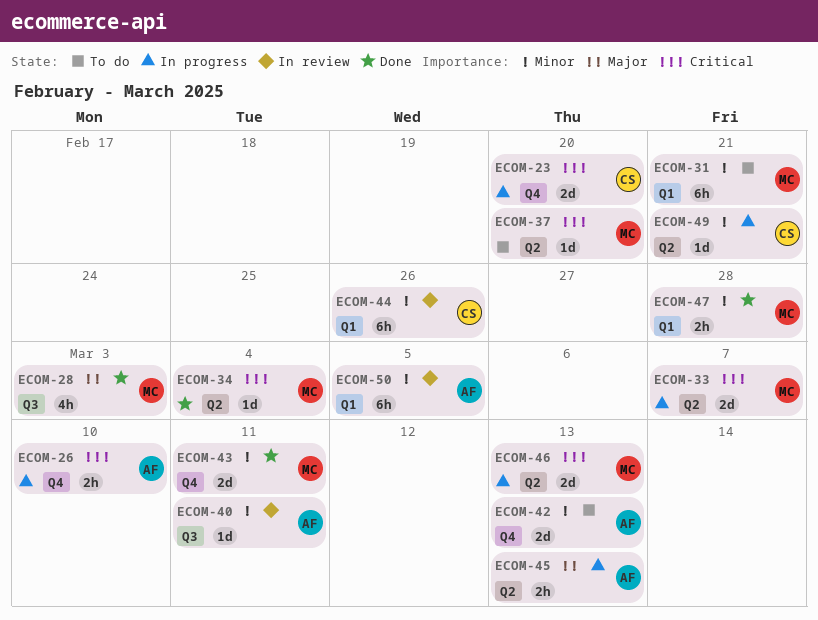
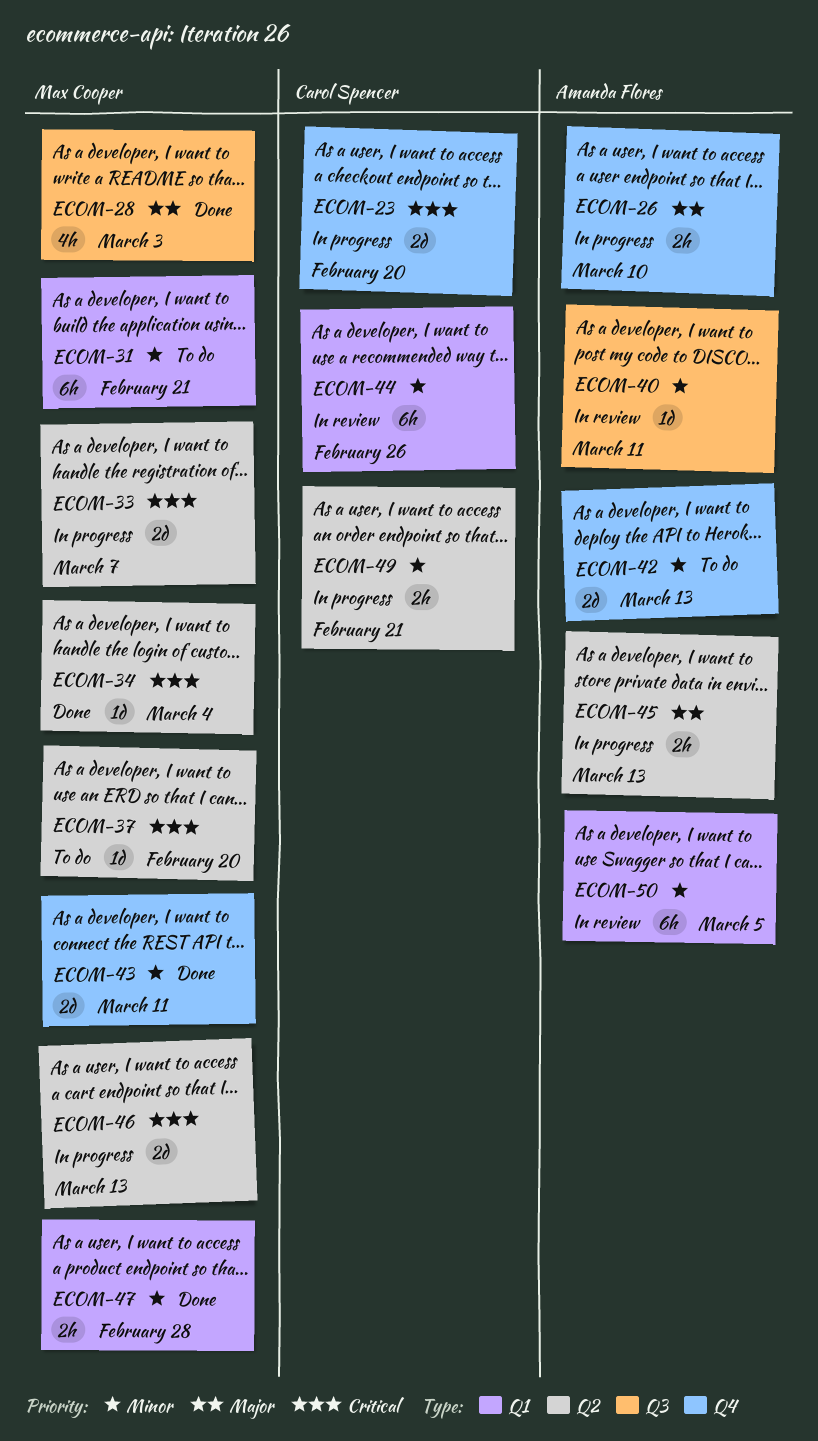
ECOM-26, priority: Critical -> Major
ECOM-49, estimate: 1d -> 2h

